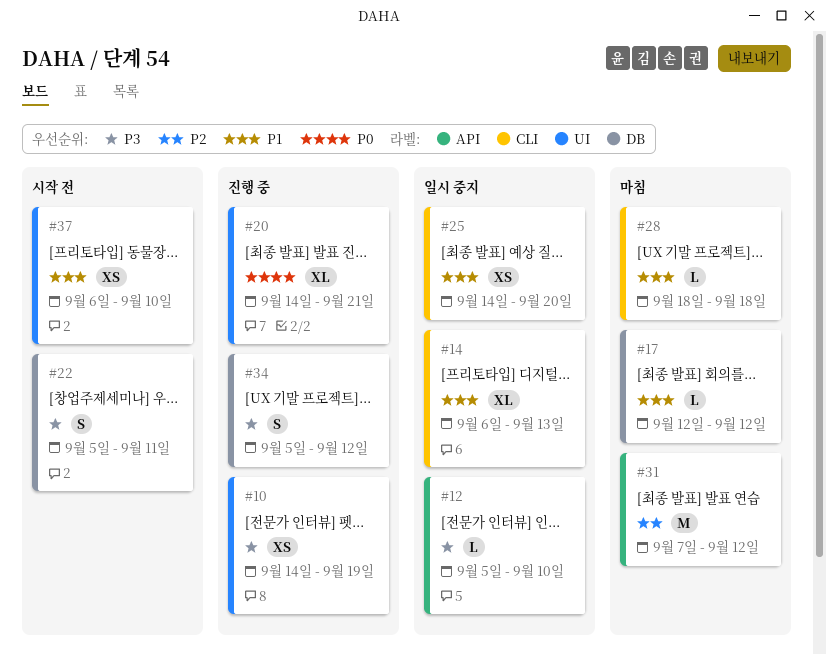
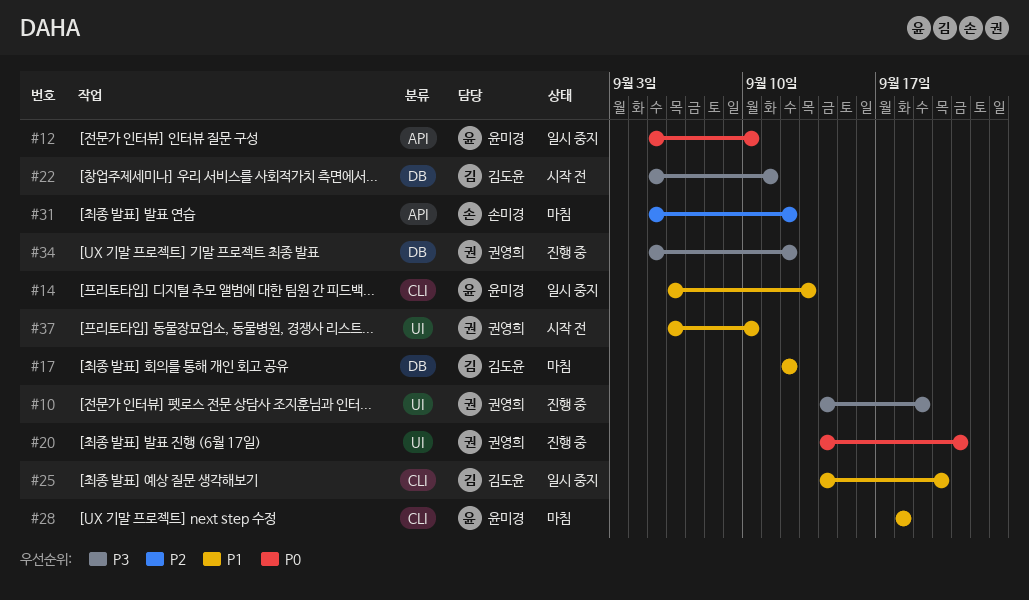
#12, priority: P3 -> P0
#31, start: Sep 7 -> Sep 5

